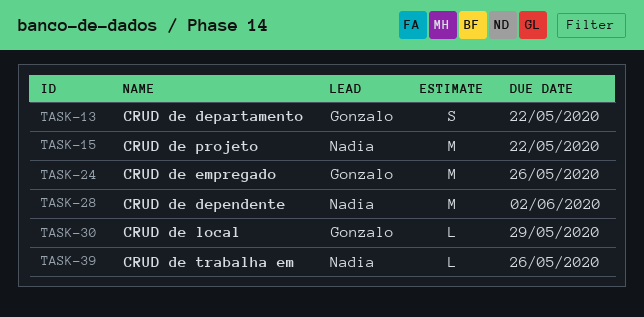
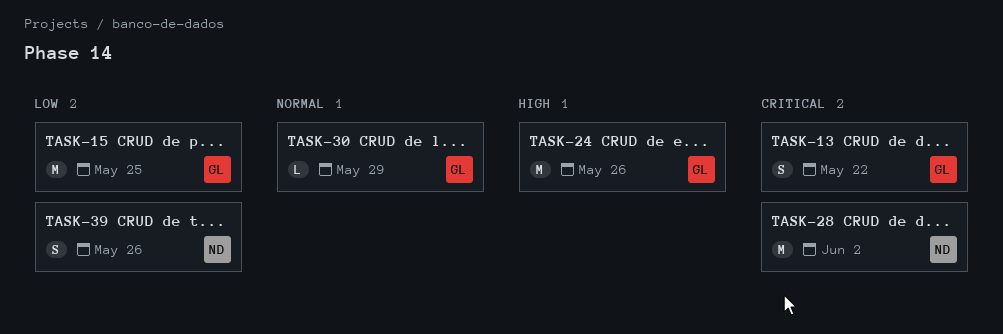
TASK-15, owner: Nadia -> Gonzalo
TASK-15, due: May 22 -> May 25
TASK-39, estimate: L -> S

